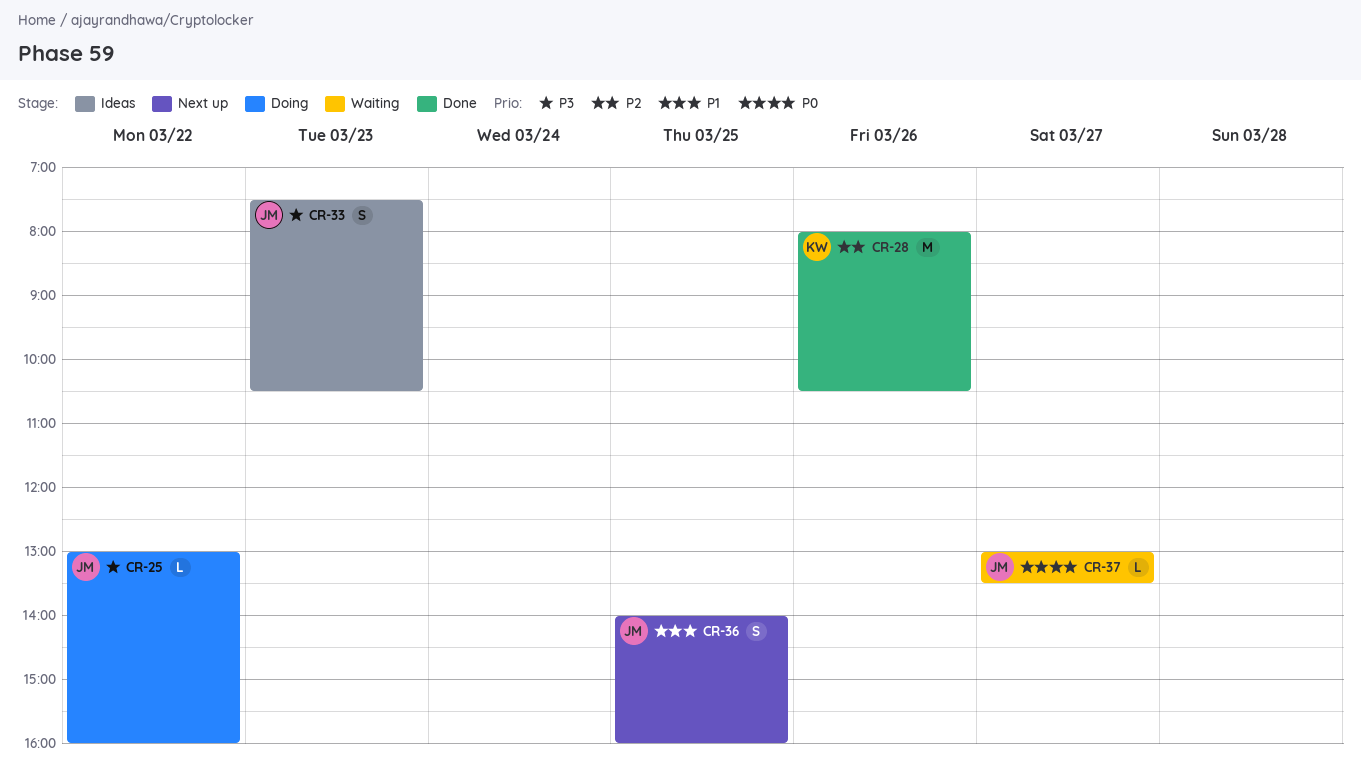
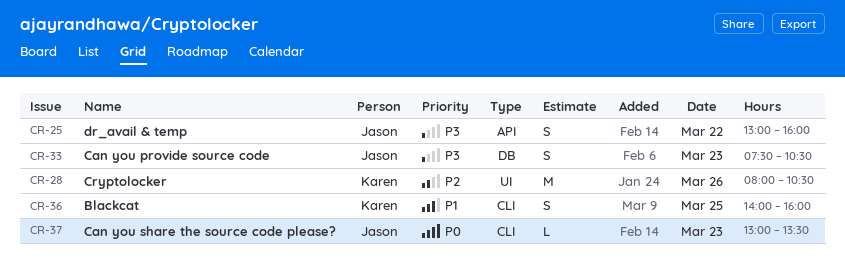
CR-25, estimate: L -> S
CR-36, owner: Jason -> Karen
CR-37, day: Mar 27 -> Mar 23

